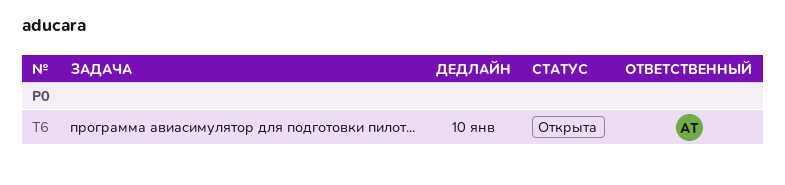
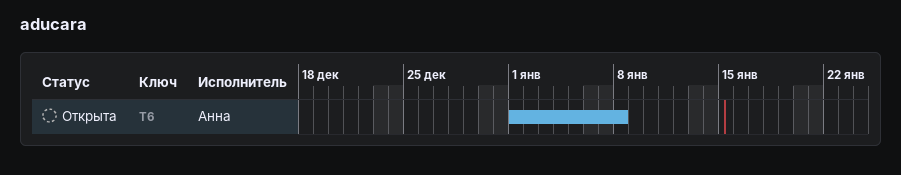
T6, due: Jan 10 -> Jan 8

